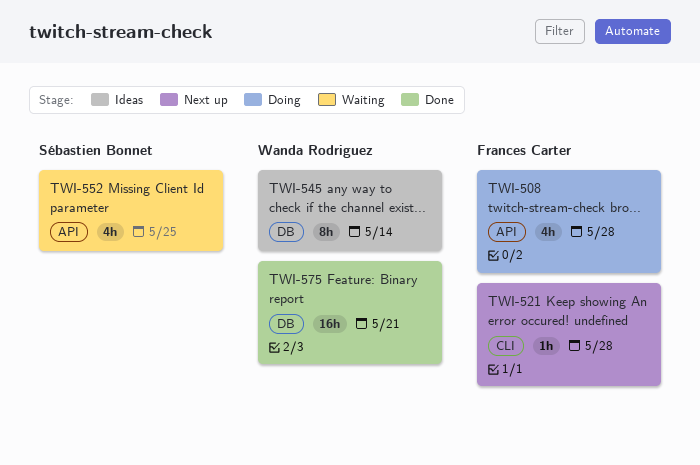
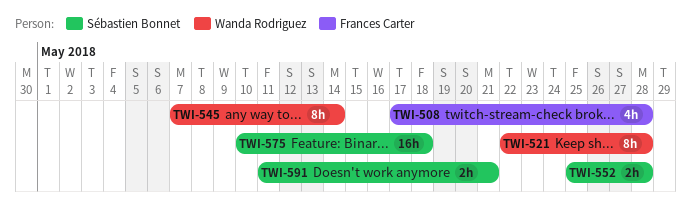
TWI-521, owner: Frances Carter -> Wanda Rodriguez
TWI-521, estimate: 1h -> 8h
TWI-552, estimate: 4h -> 2h
TWI-552, due: May 25 -> May 28
TWI-575, owner: Wanda Rodriguez -> Sébastien Bonnet
TWI-575, due: May 21 -> May 18
TWI-591: none -> present

